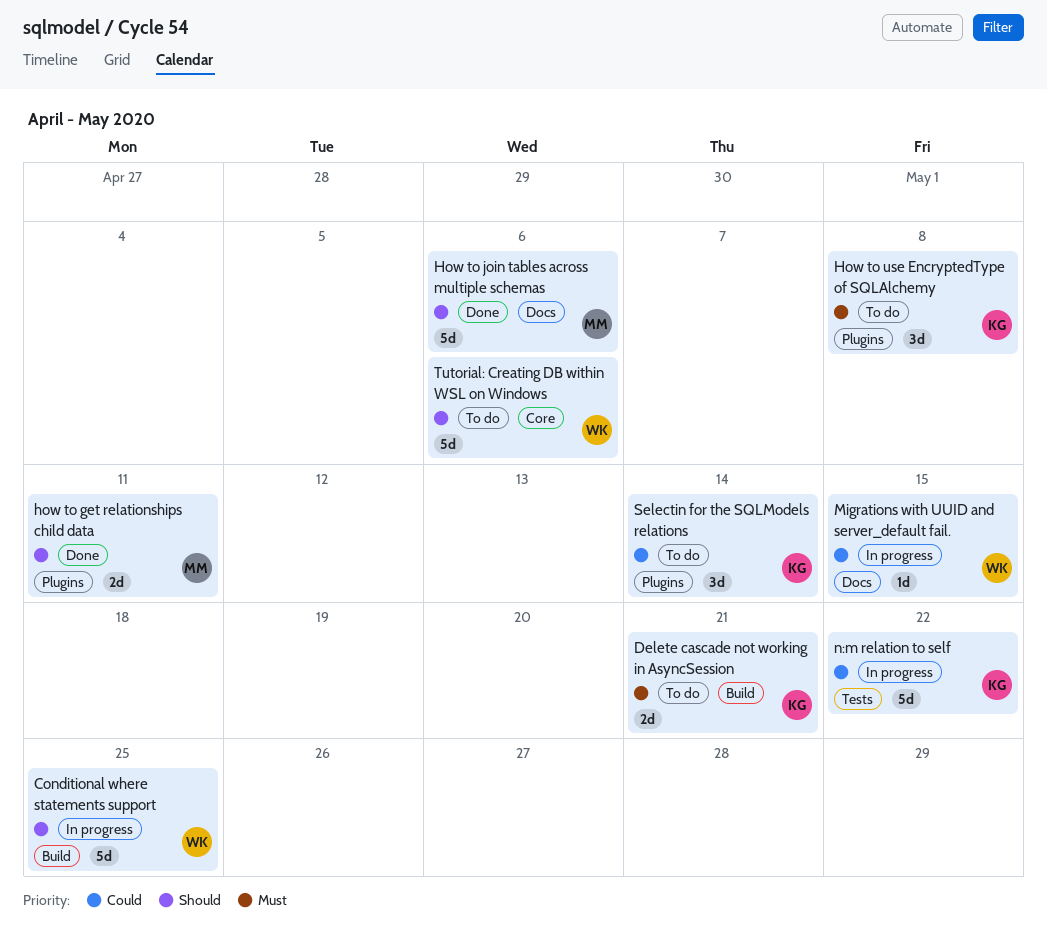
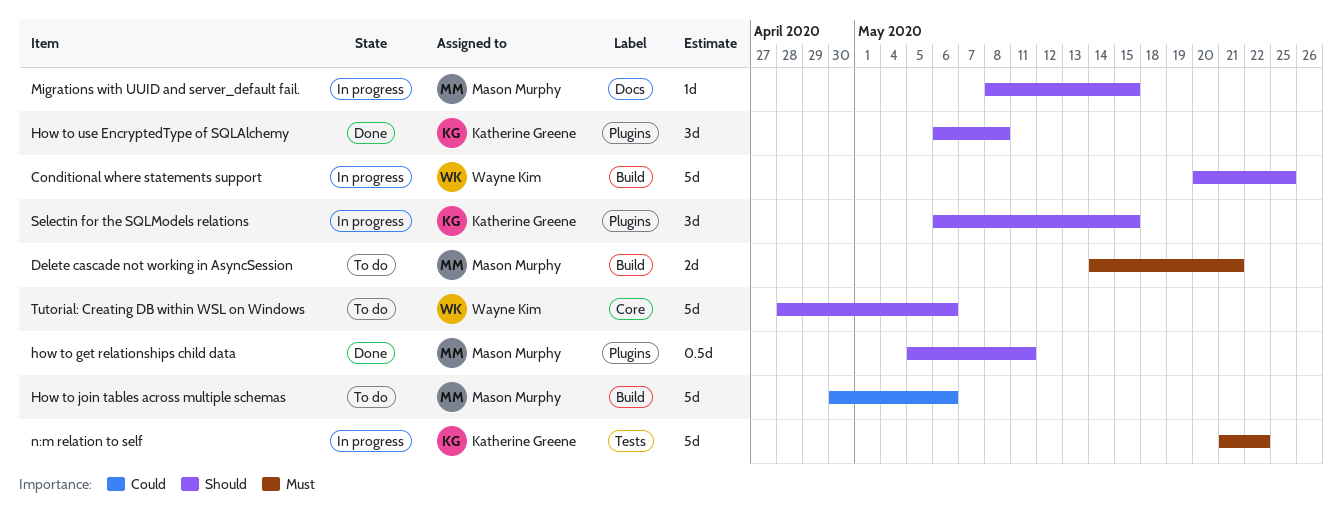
Delete cascade not working in AsyncSession, owner: Katherine Greene -> Mason Murphy
how to get relationships child data, estimate: 2d -> 0.5d
How to join tables across multiple schemas, status: Done -> To do
How to join tables across multiple schemas, priority: Should -> Could
How to join tables across multiple schemas, label: Docs -> Build
How to use EncryptedType of SQLAlchemy, status: To do -> Done
How to use EncryptedType of SQLAlchemy, priority: Must -> Should
Migrations with UUID and server_default fail., owner: Wayne Kim -> Mason Murphy
Migrations with UUID and server_default fail., priority: Could -> Should
n:m relation to self, priority: Could -> Must
Selectin for the SQLModels relations, status: To do -> In progress
Selectin for the SQLModels relations, priority: Could -> Should
Selectin for the SQLModels relations, due: May 14 -> May 15

